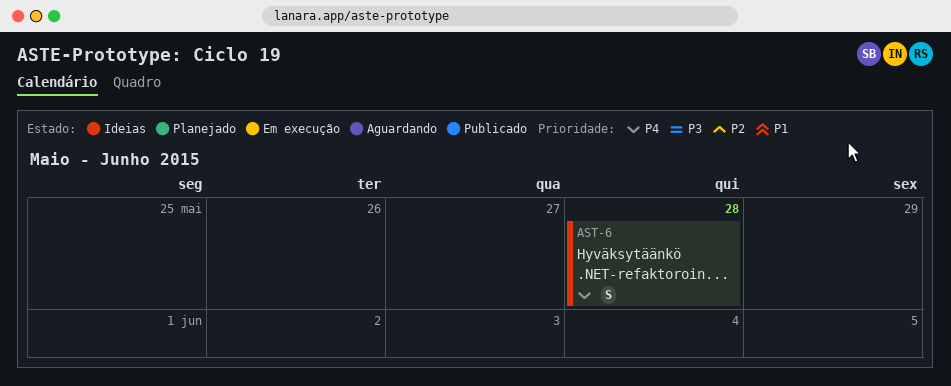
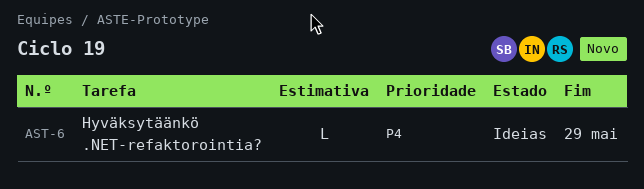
AST-6, estimate: S -> L
AST-6, due: May 28 -> May 29

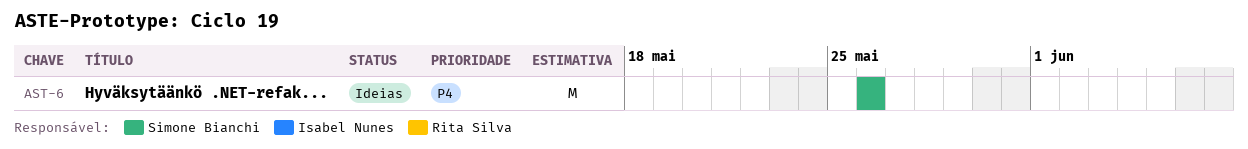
AST-6, estimate: L -> M
AST-6, due: May 29 -> May 26

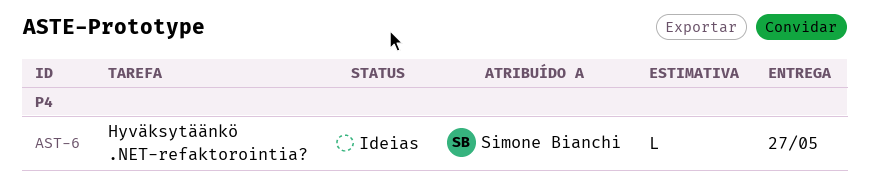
AST-6, estimate: M -> L
AST-6, due: May 26 -> May 27

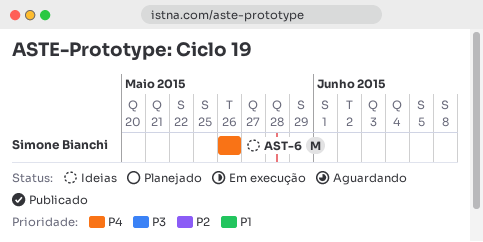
AST-6, estimate: L -> M
AST-6, due: May 27 -> May 26

